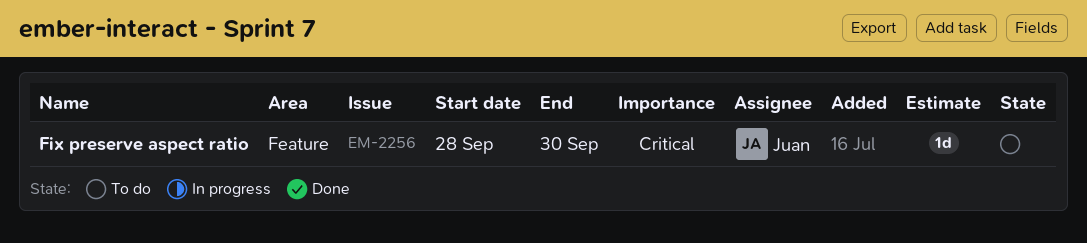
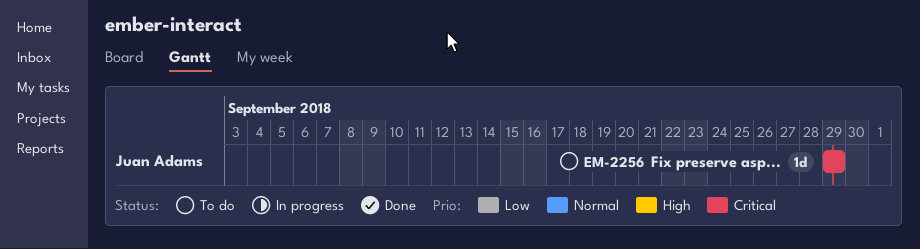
EM-2256, start: Sep 28 -> Sep 29
EM-2256, due: Sep 30 -> Sep 29

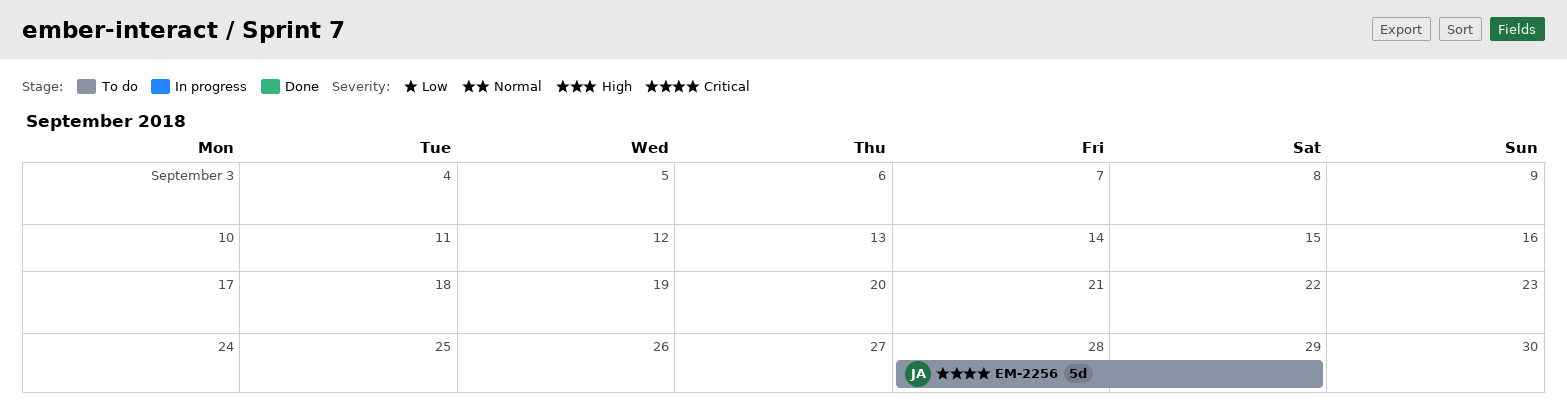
EM-2256, estimate: 1d -> 5d
EM-2256, start: Sep 29 -> Sep 28

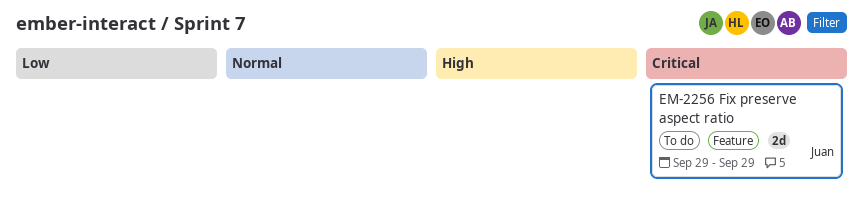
EM-2256, estimate: 5d -> 2d
EM-2256, start: Sep 28 -> Sep 29

